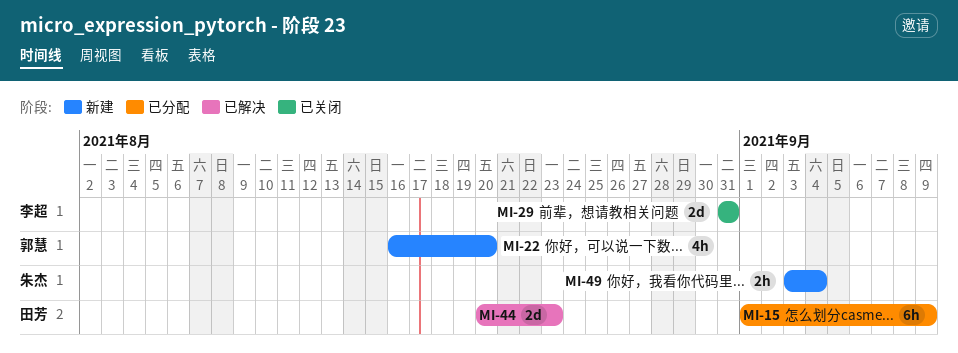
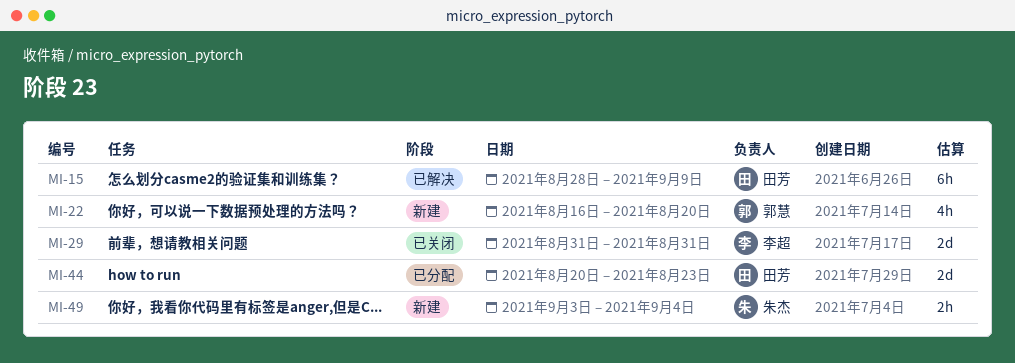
MI-15, status: 已分配 -> 已解决
MI-15, start: Sep 1 -> Aug 28
MI-44, status: 已解决 -> 已分配

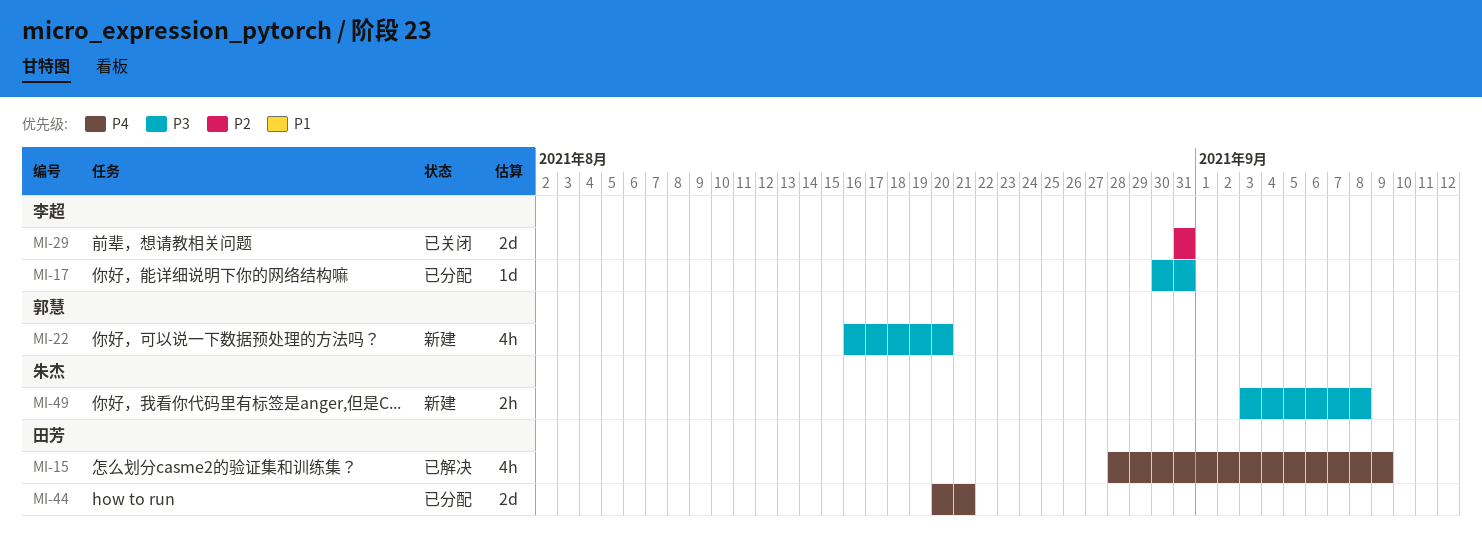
MI-15, estimate: 6h -> 4h
MI-17: none -> present
MI-44, due: Aug 23 -> Aug 21
MI-49, due: Sep 4 -> Sep 8

